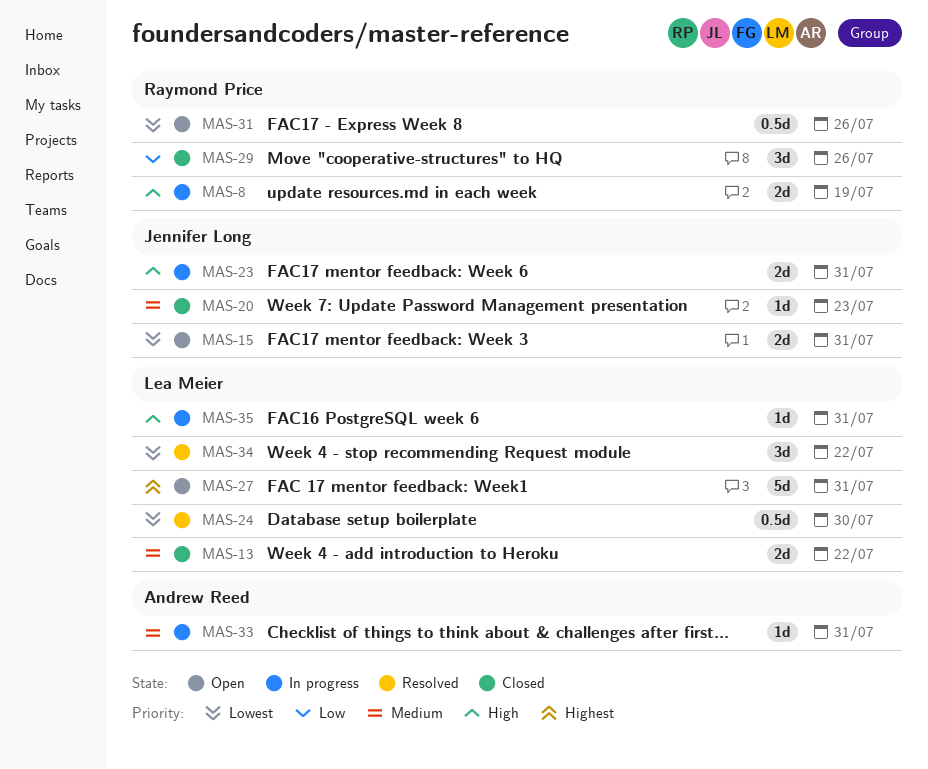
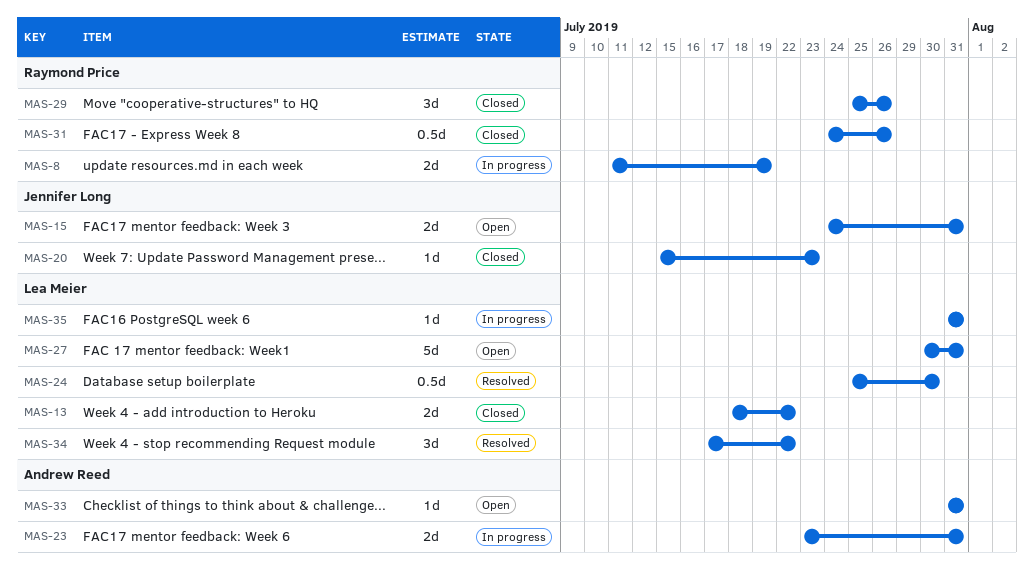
MAS-23, owner: Jennifer Long -> Andrew Reed
MAS-31, status: Open -> Closed
MAS-33, status: In progress -> Open

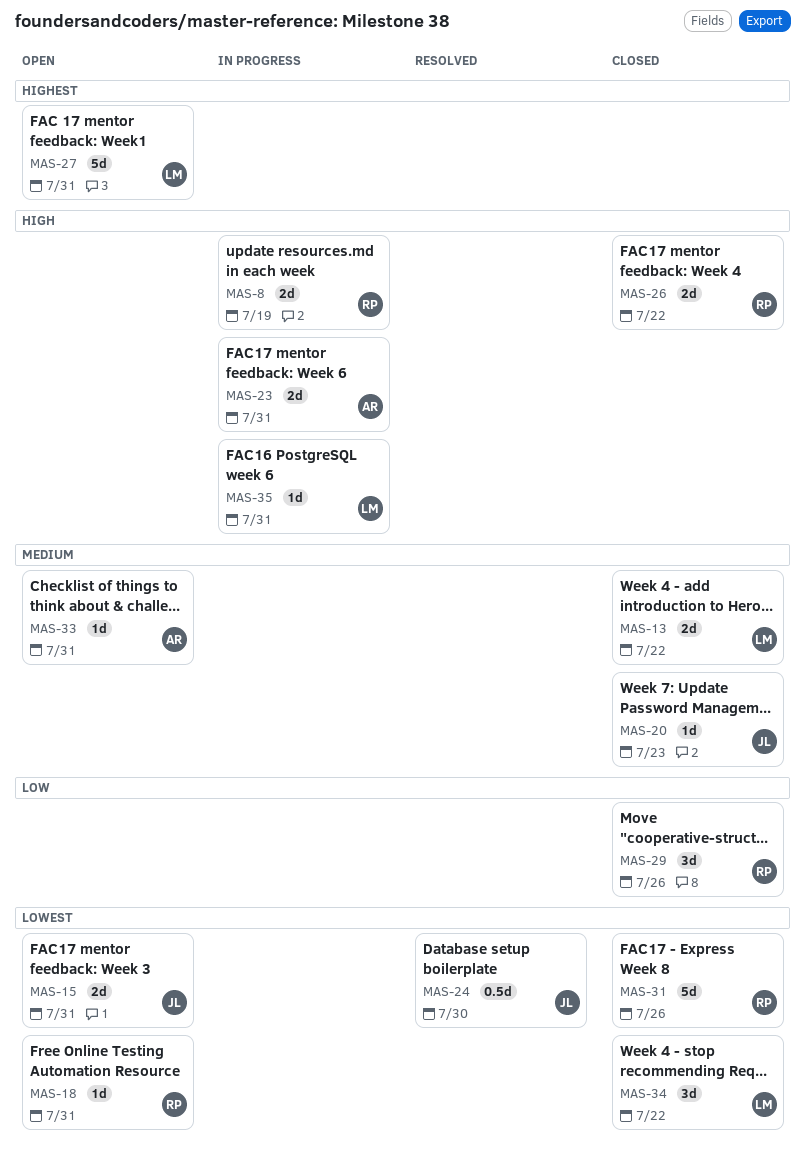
MAS-18: none -> present
MAS-24, owner: Lea Meier -> Jennifer Long
MAS-26: none -> present
MAS-31, estimate: 0.5d -> 5d
MAS-34, status: Resolved -> Closed

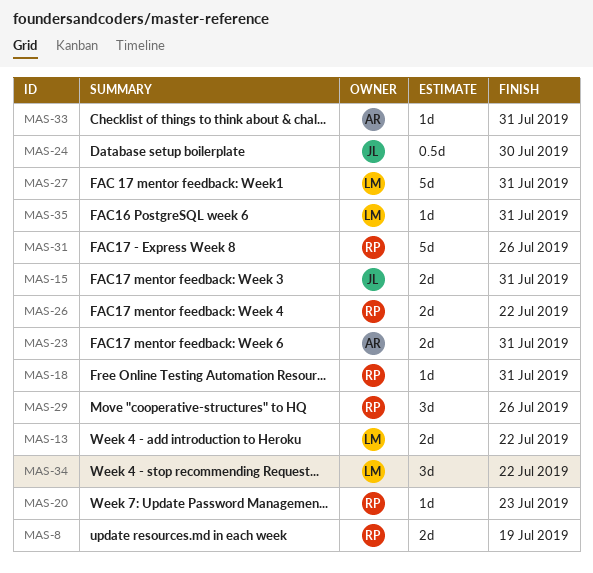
MAS-20, owner: JL -> RP

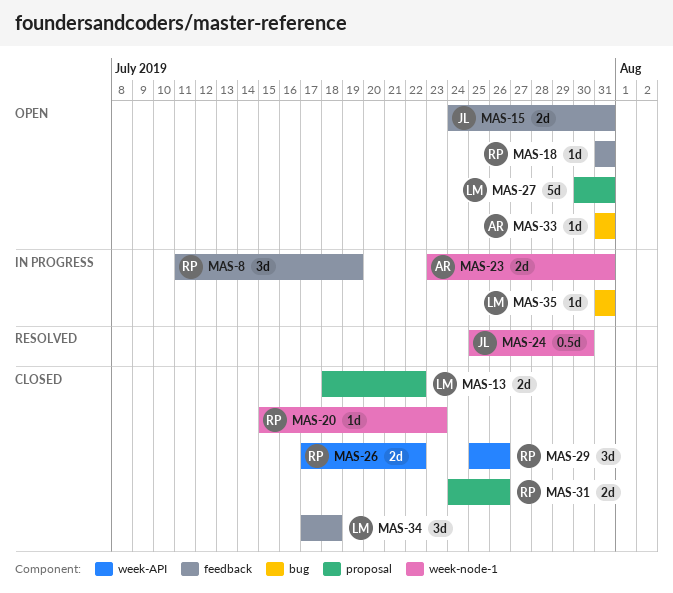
MAS-8, estimate: 2d -> 3d
MAS-31, estimate: 5d -> 2d
MAS-34, due: Jul 22 -> Jul 18

